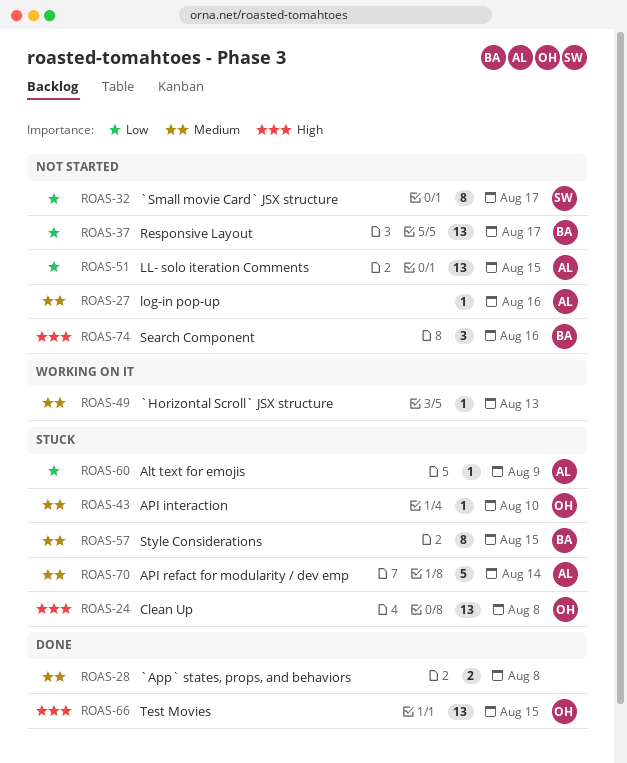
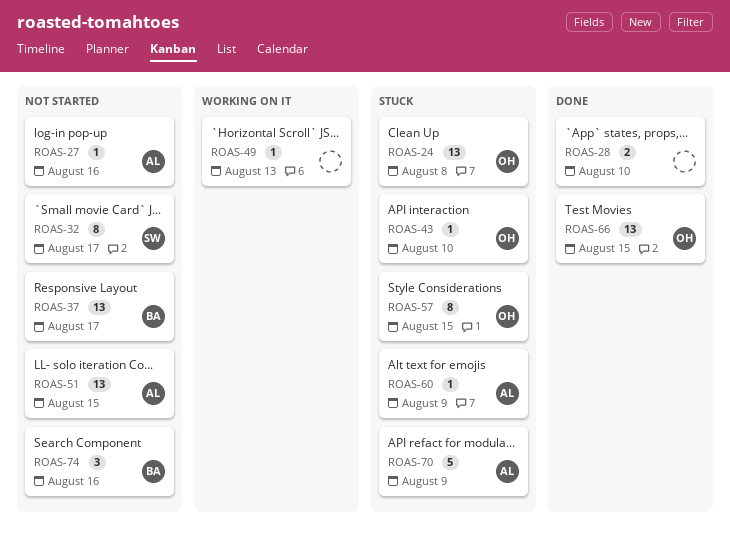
ROAS-28, due: Aug 8 -> Aug 10
ROAS-57, owner: BA -> OH
ROAS-70, due: Aug 14 -> Aug 9

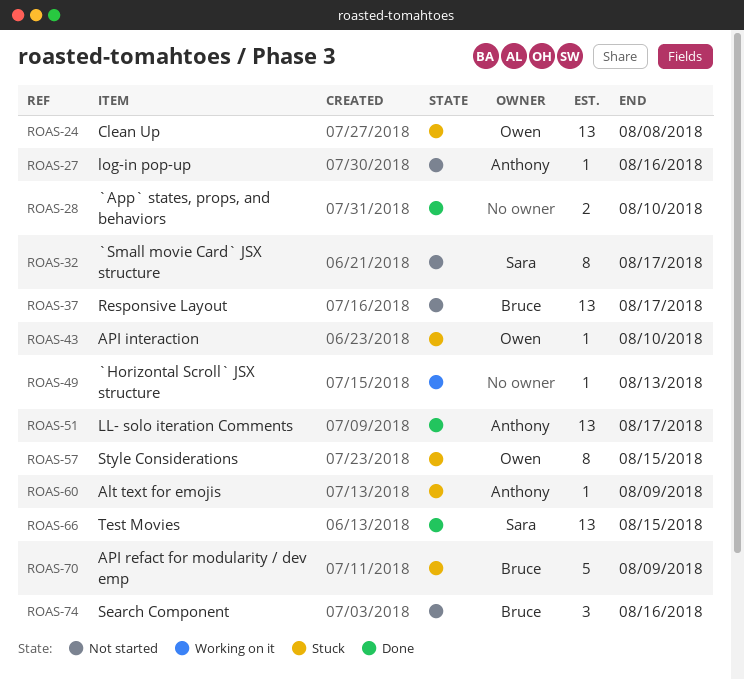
ROAS-51, status: Not started -> Done
ROAS-51, due: Aug 15 -> Aug 17
ROAS-66, owner: Owen -> Sara
ROAS-70, owner: Anthony -> Bruce

